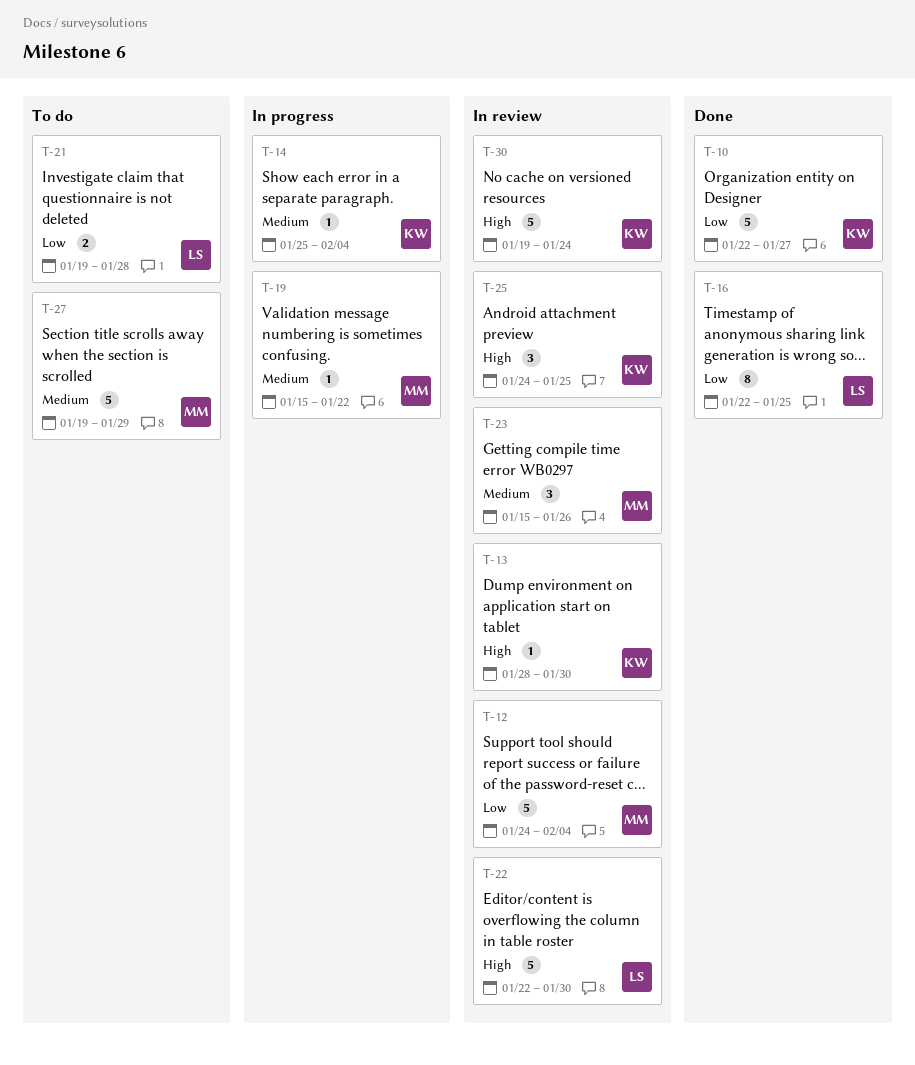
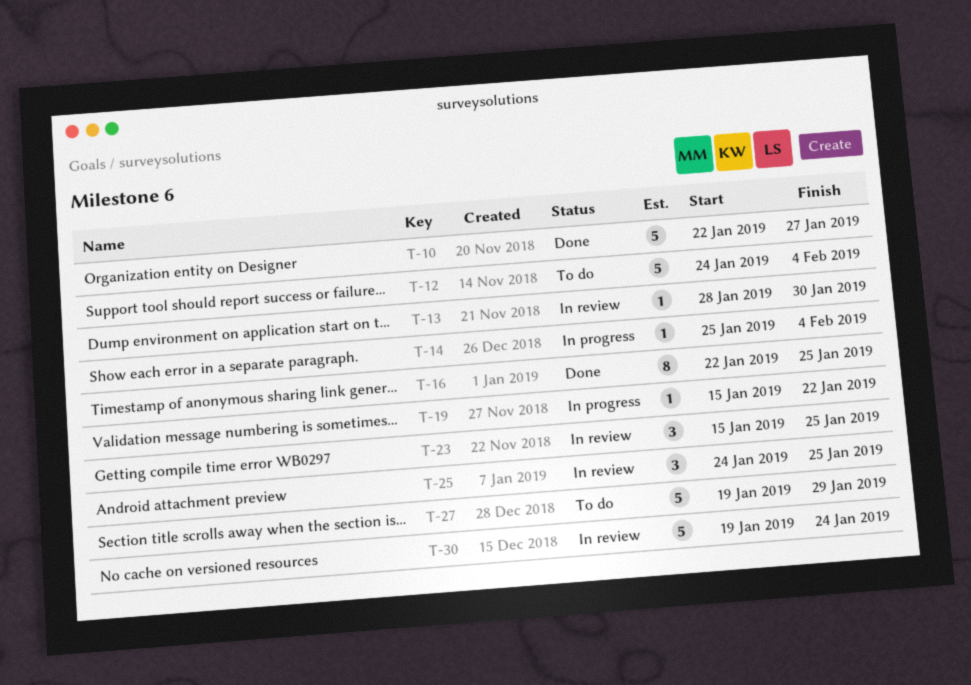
T-12, status: In review -> To do
T-21: present -> none
T-22: present -> none
T-23, due: Jan 26 -> Jan 25

